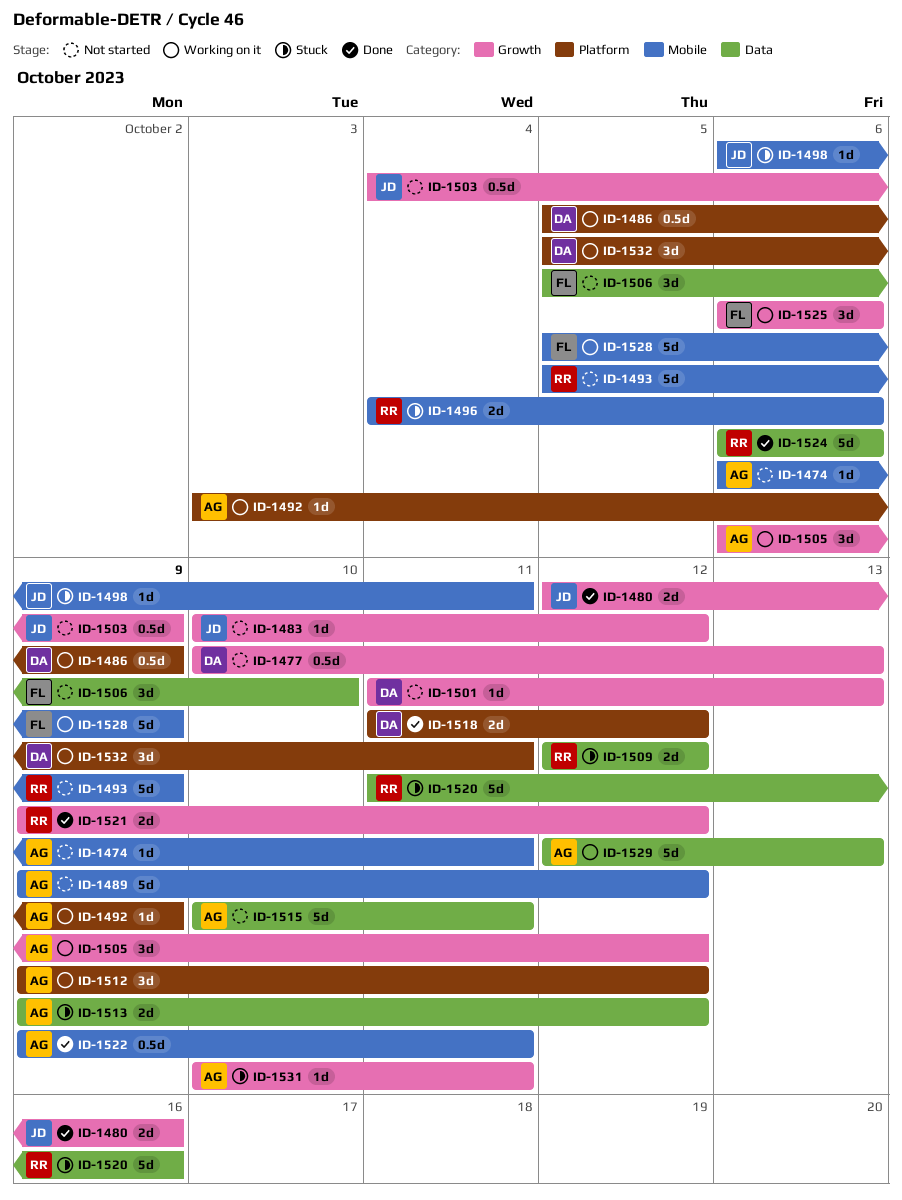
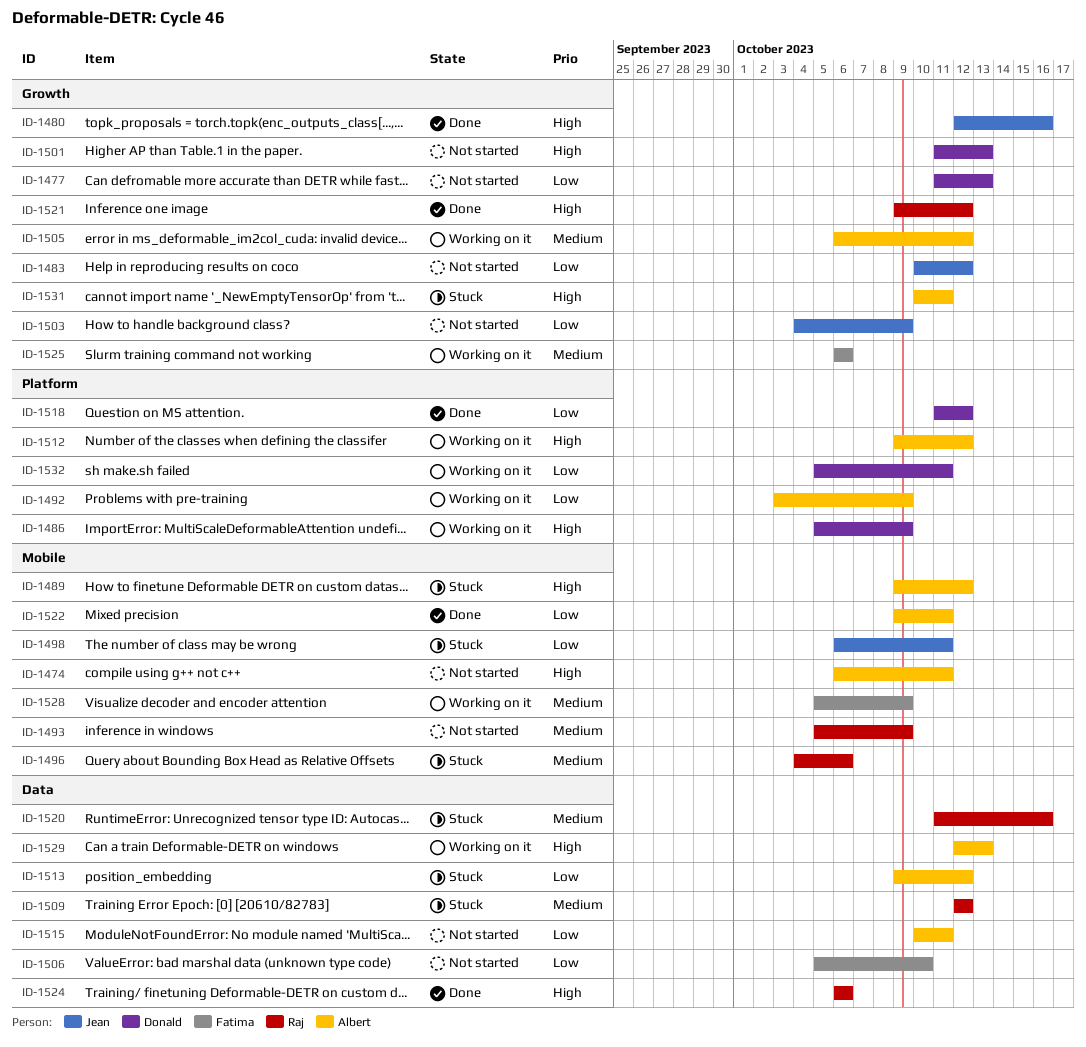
ID-1477, start: Oct 10 -> Oct 11
ID-1489, status: Not started -> Stuck

